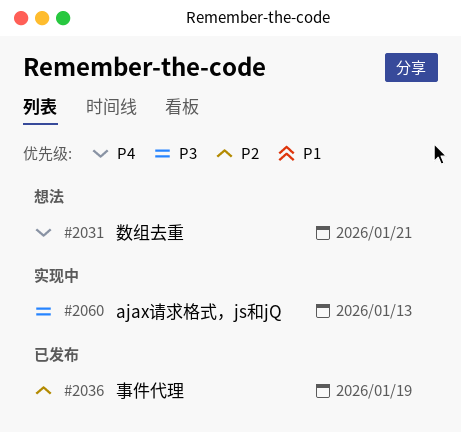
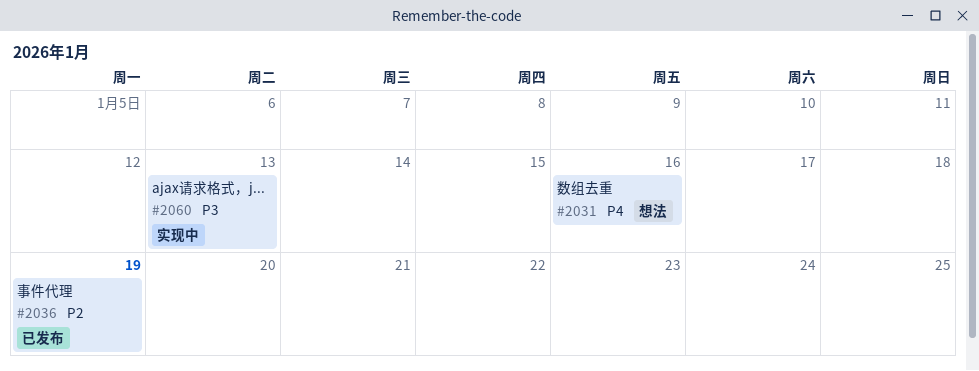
#2031, due: Jan 21 -> Jan 16

